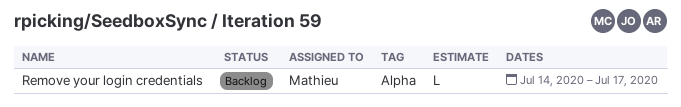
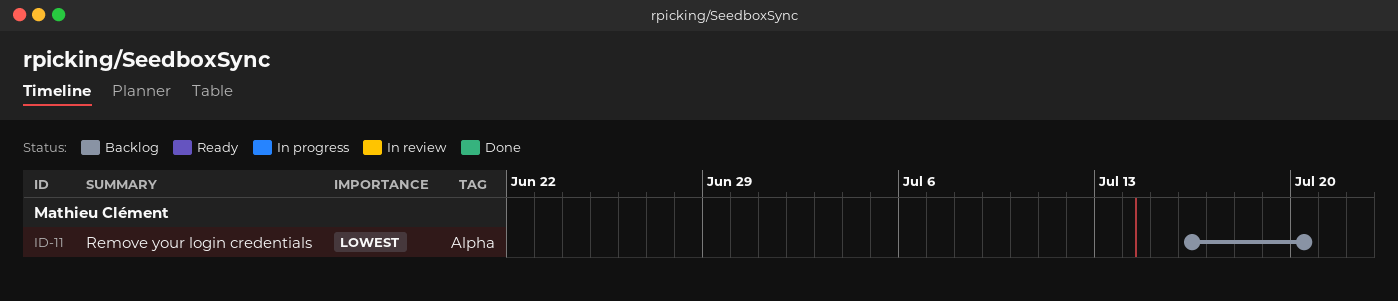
Remove your login credentials, start: Jul 14 -> Jul 16
Remove your login credentials, due: Jul 17 -> Jul 20

